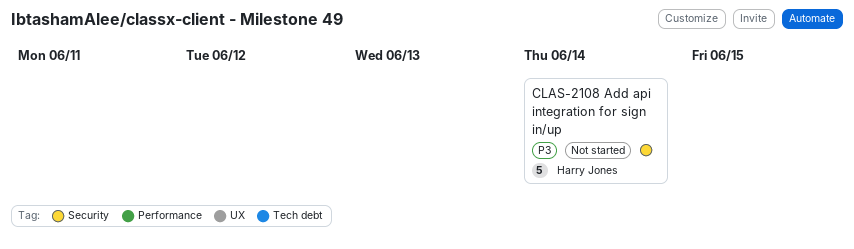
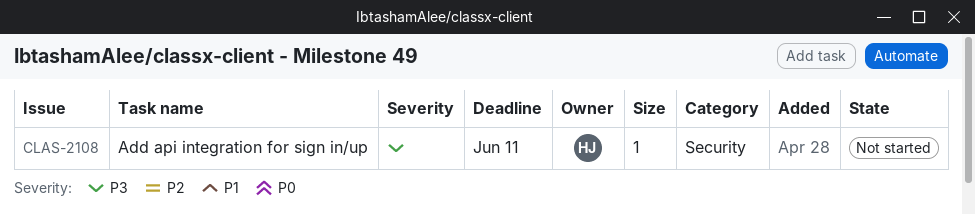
CLAS-2108, estimate: 5 -> 1
CLAS-2108, due: Jun 14 -> Jun 11

